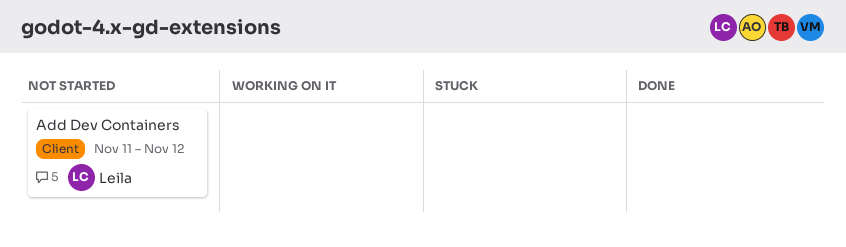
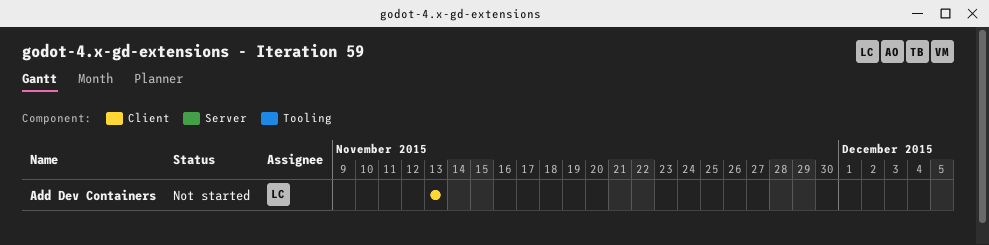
Add Dev Containers, start: Nov 11 -> Nov 13
Add Dev Containers, due: Nov 12 -> Nov 13

